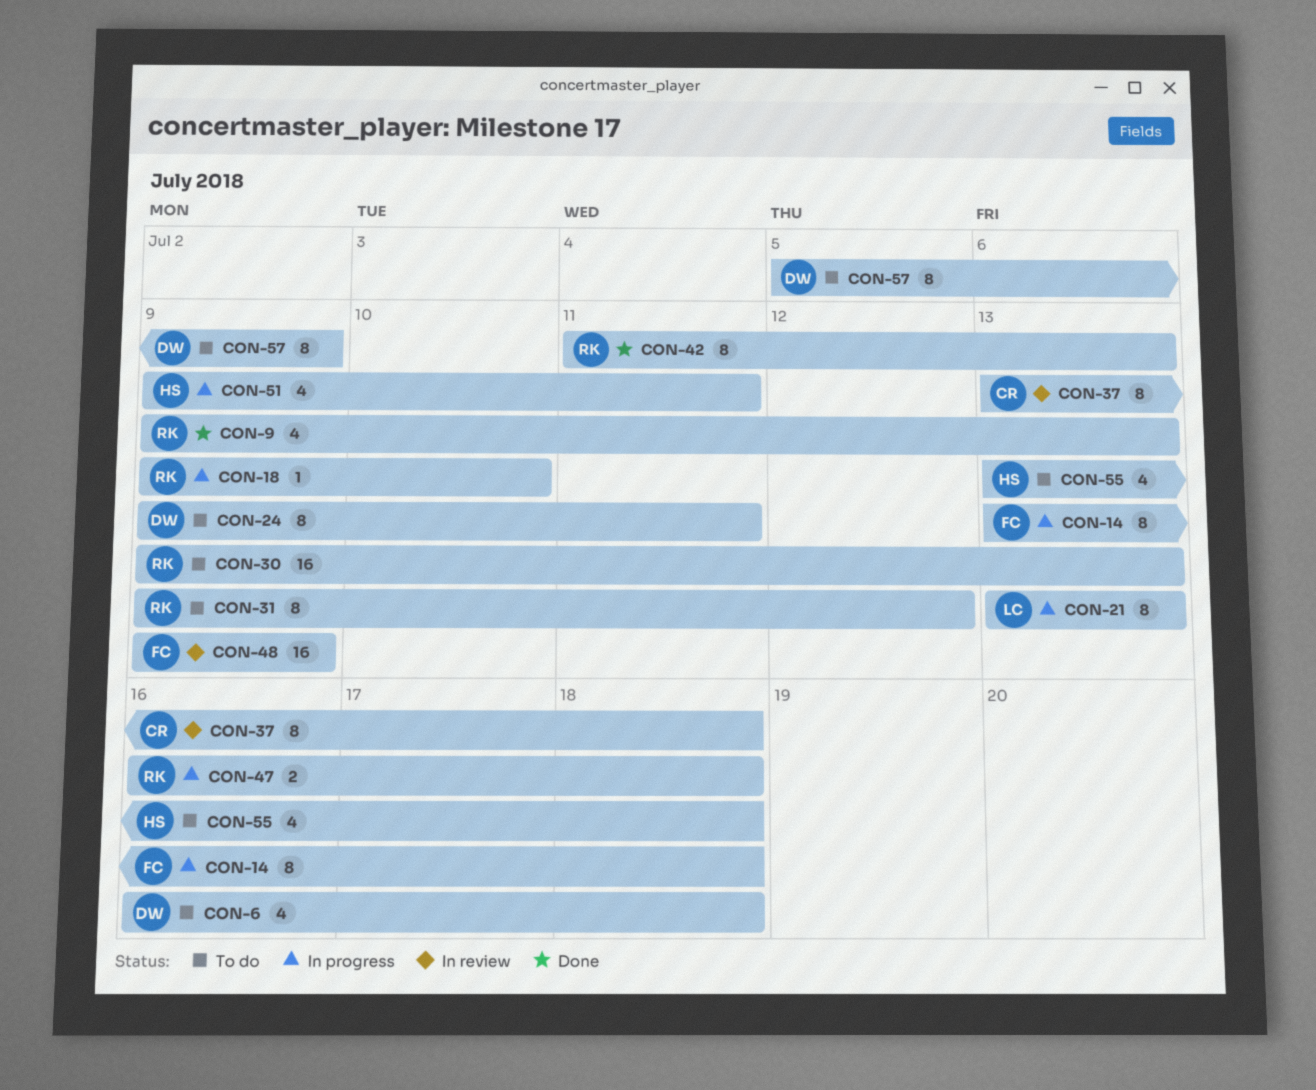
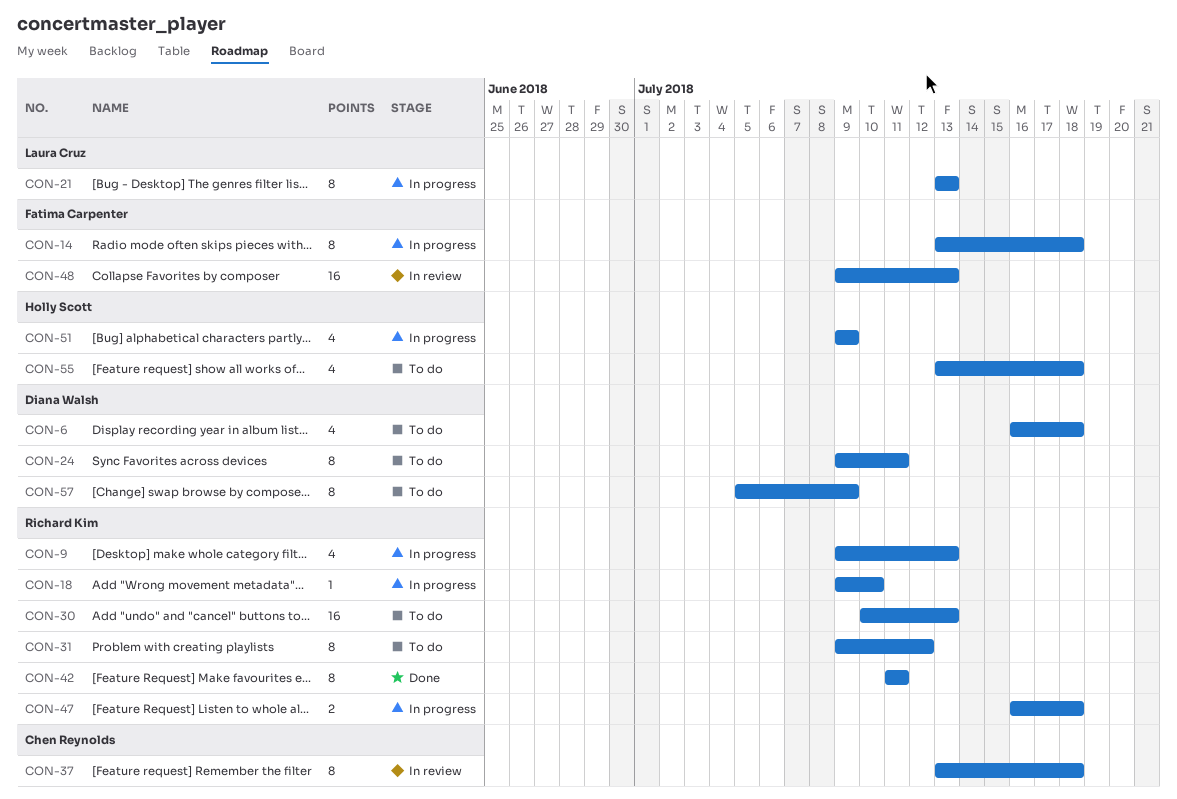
CON-9, status: Done -> In progress
CON-30, start: Jul 9 -> Jul 10
CON-42, due: Jul 13 -> Jul 11
CON-48, due: Jul 9 -> Jul 13
CON-51, due: Jul 11 -> Jul 9

